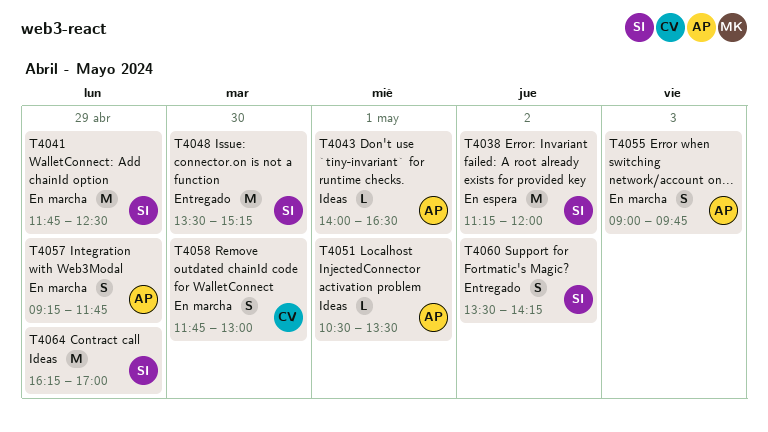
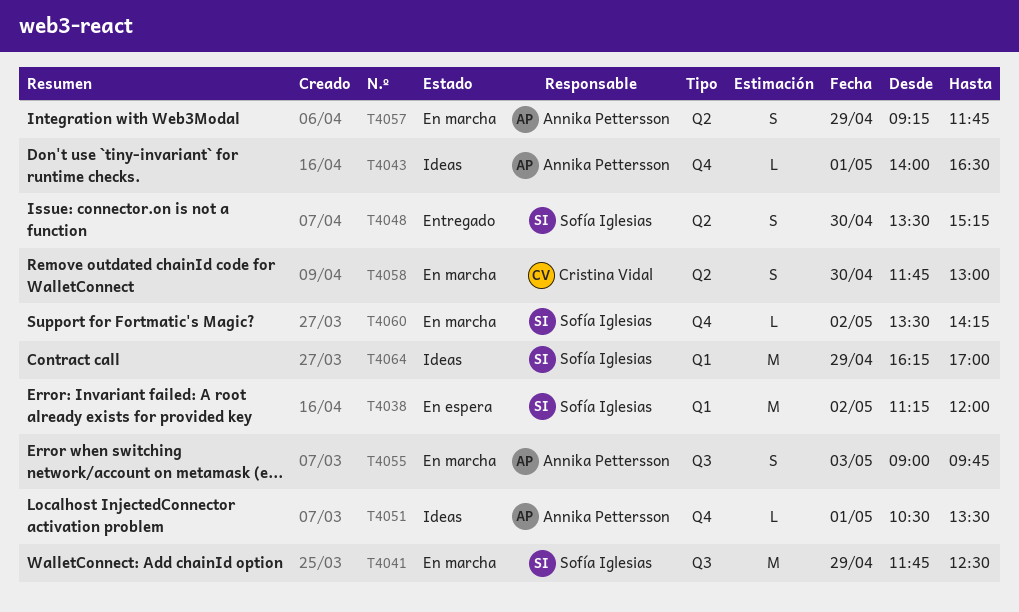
T4048, estimate: M -> S
T4060, status: Entregado -> En marcha
T4060, estimate: S -> L

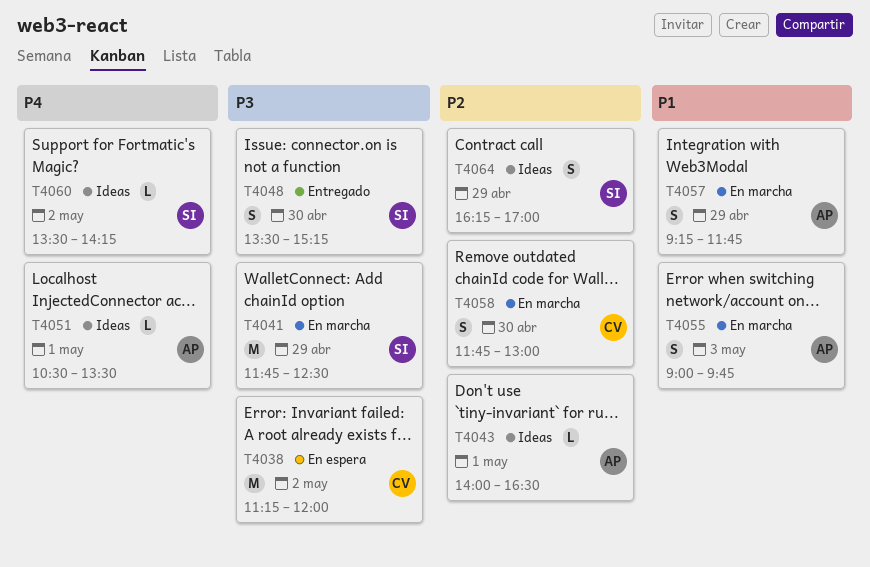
T4038, owner: Sofía Iglesias -> Cristina Vidal
T4060, status: En marcha -> Ideas
T4064, estimate: M -> S

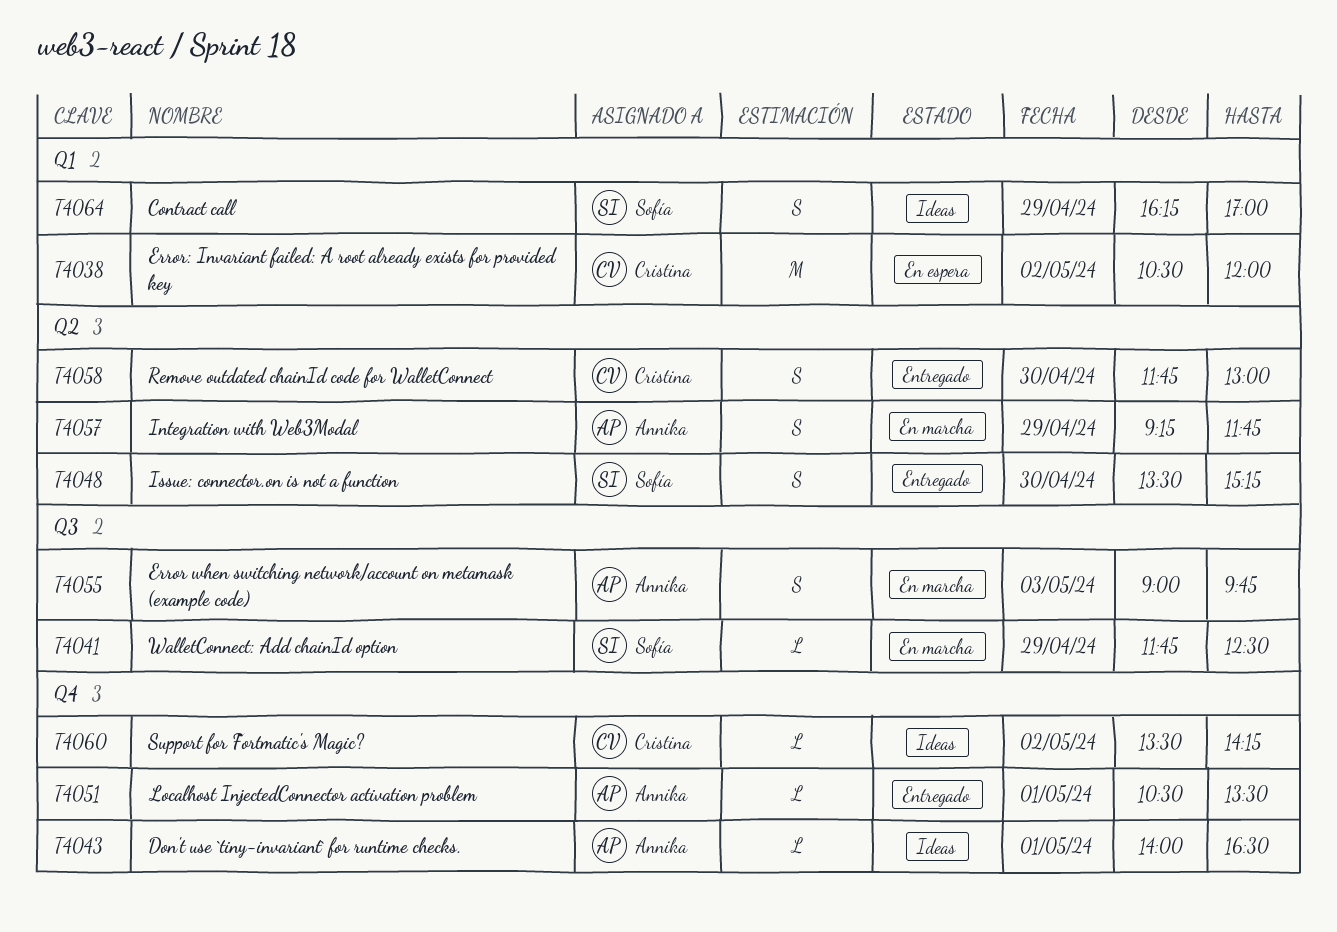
T4038, begins: 11:15 -> 10:30
T4041, estimate: M -> L
T4051, status: Ideas -> Entregado
T4058, status: En marcha -> Entregado
T4060, owner: Sofía -> Cristina

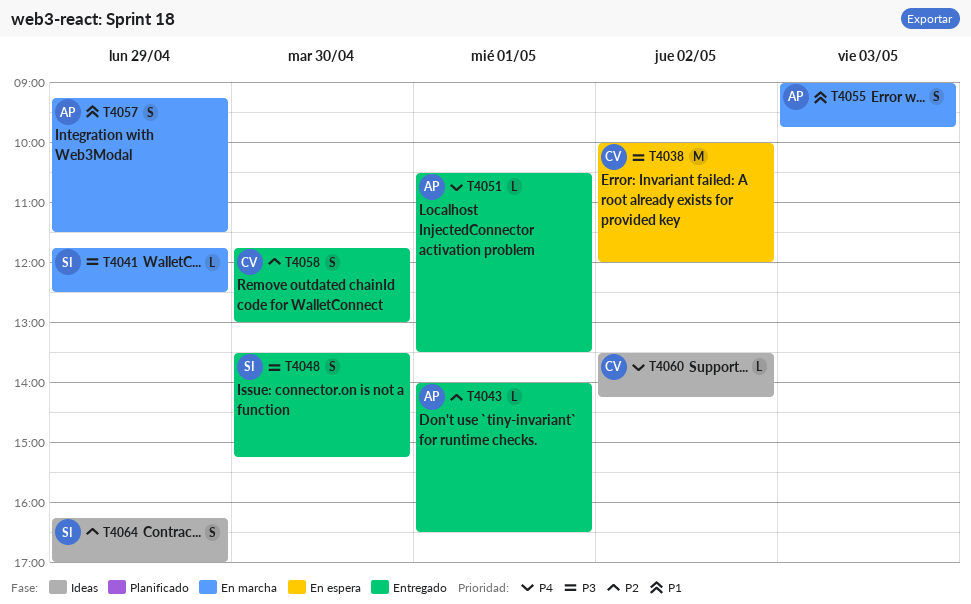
T4038, begins: 10:30 -> 10:00
T4043, status: Ideas -> Entregado
T4057, ends: 11:45 -> 11:30

